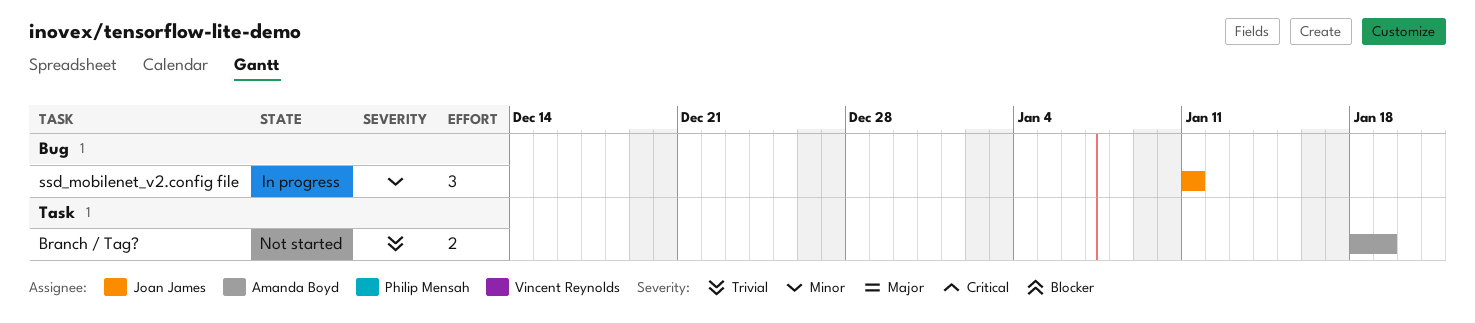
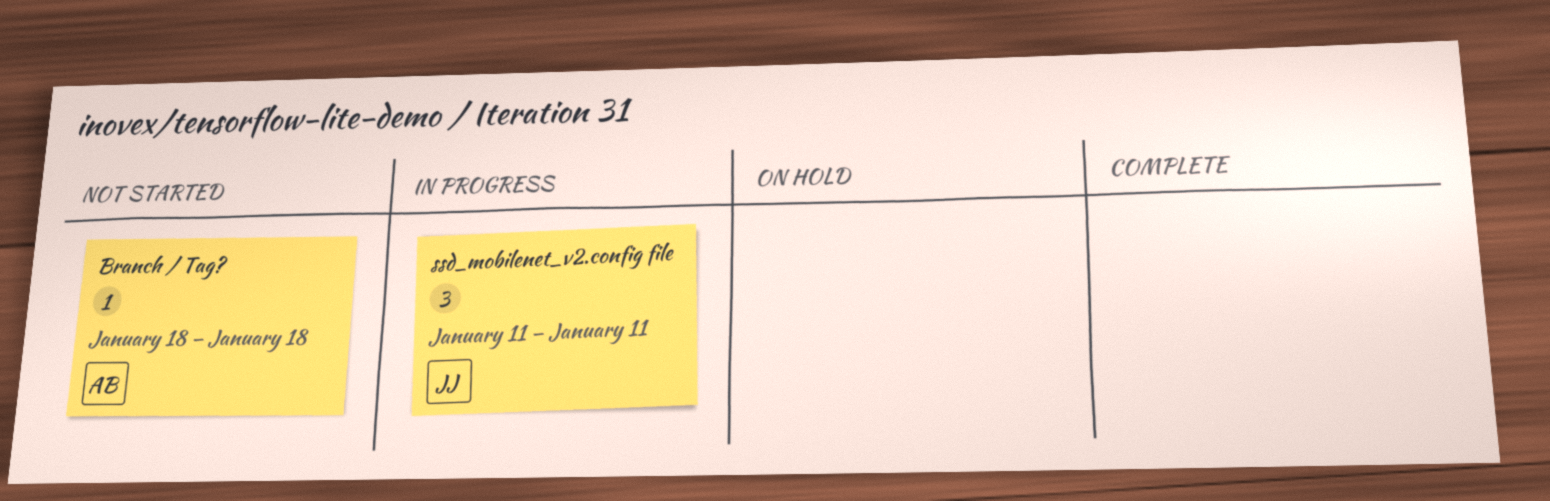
Branch / Tag?, estimate: 2 -> 1
Branch / Tag?, due: Jan 19 -> Jan 18

